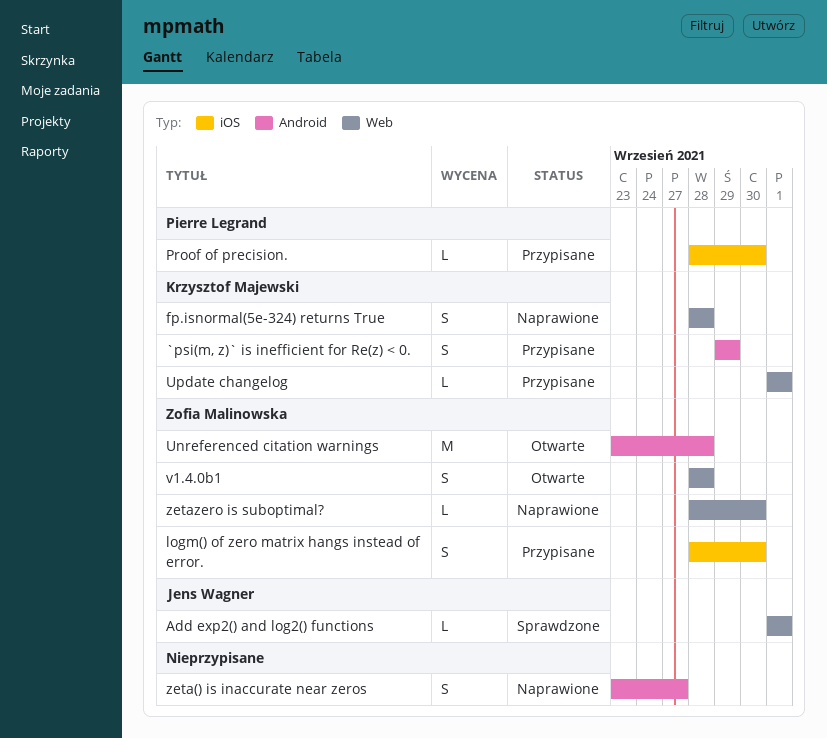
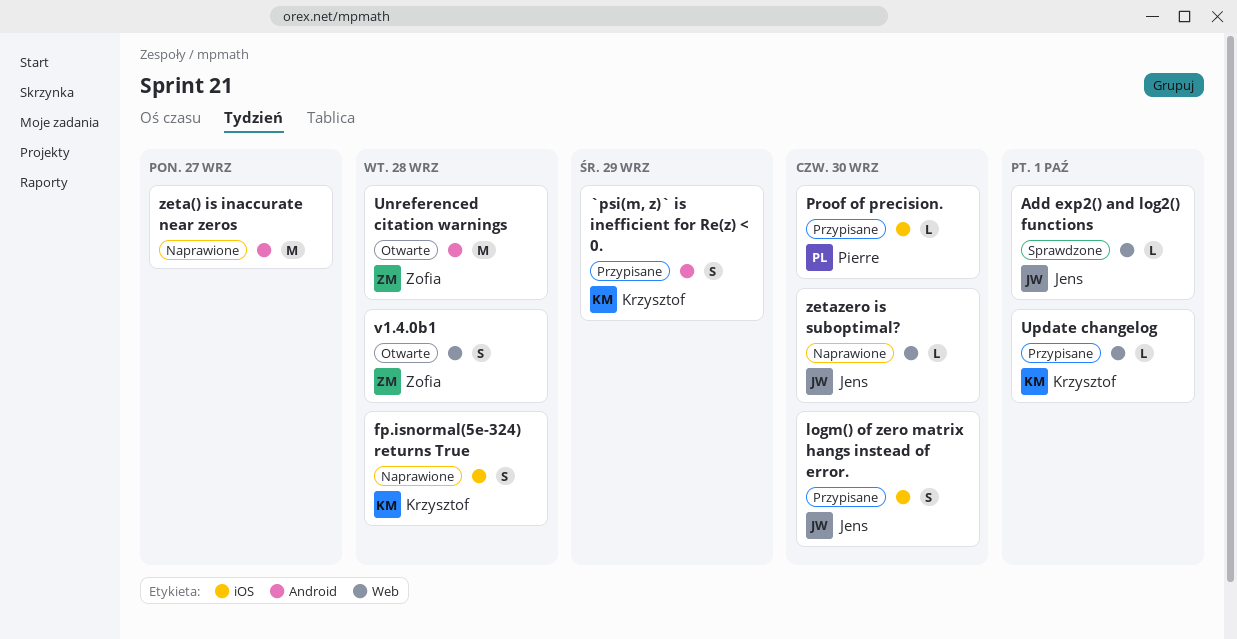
fp.isnormal(5e-324) returns True, label: Web -> iOS
logm() of zero matrix hangs instead of error., owner: Zofia Malinowska -> Jens Wagner
zeta() is inaccurate near zeros, estimate: S -> M
zetazero is suboptimal?, owner: Zofia Malinowska -> Jens Wagner

